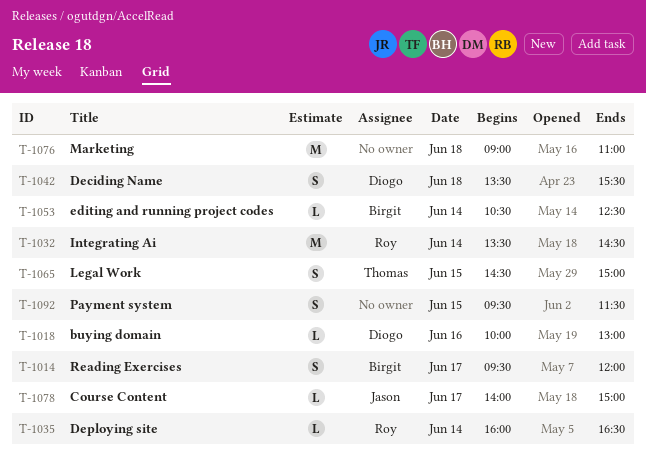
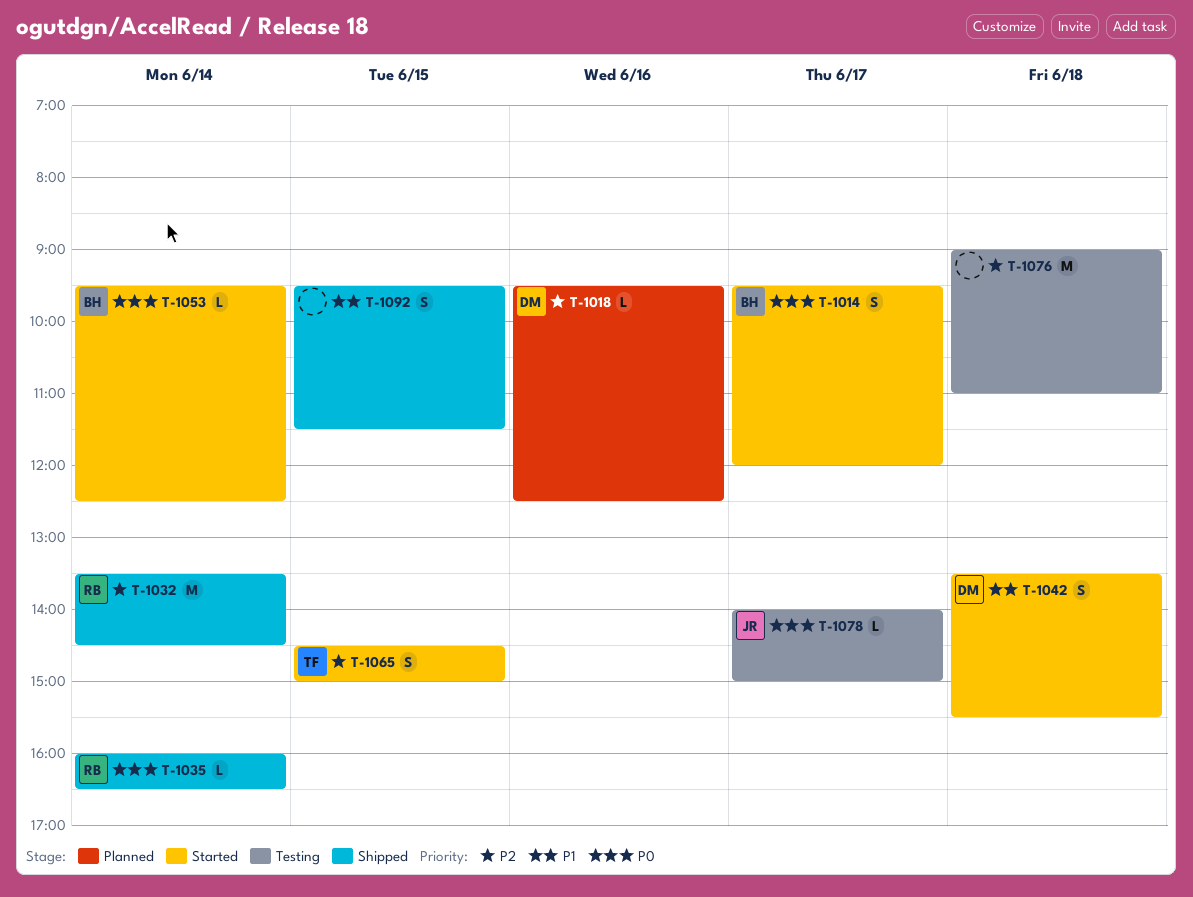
T-1018, begins: 10:00 -> 09:30
T-1018, ends: 13:00 -> 12:30
T-1053, begins: 10:30 -> 09:30

